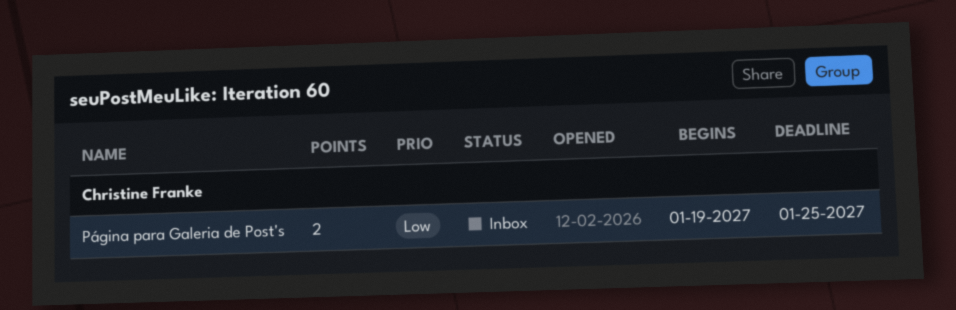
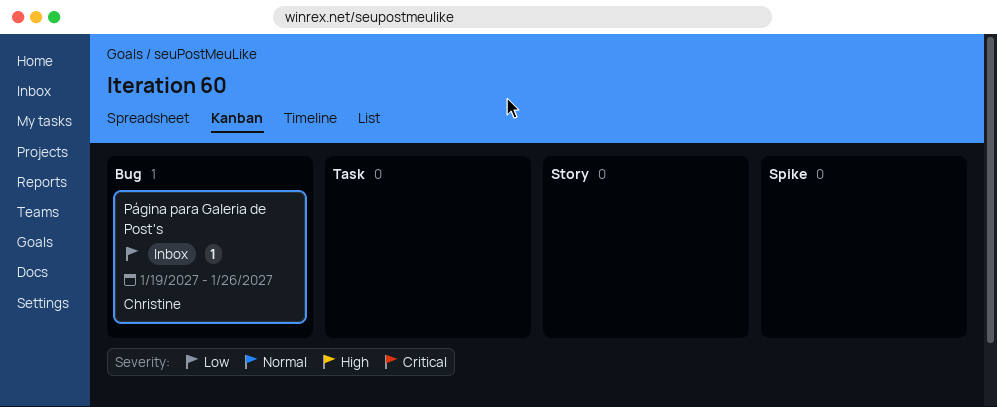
Página para Galeria de Post's, estimate: 2 -> 1
Página para Galeria de Post's, due: Jan 25 -> Jan 26

